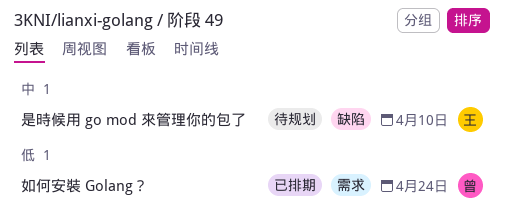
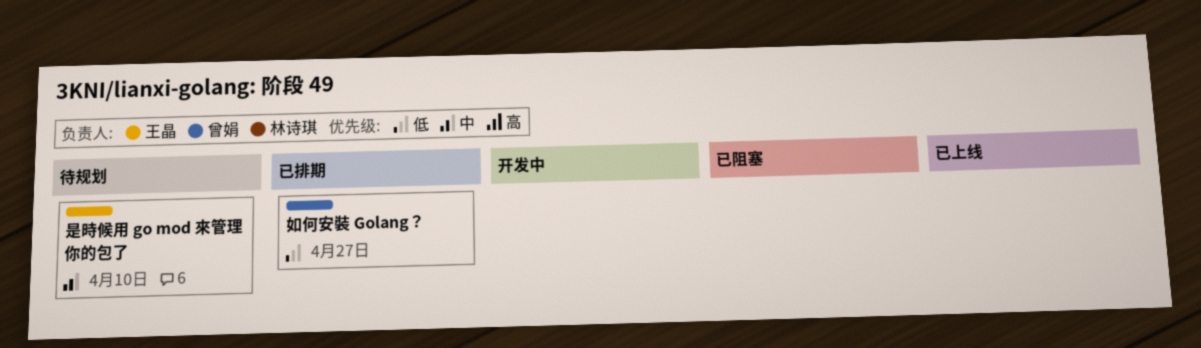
如何安裝 Golang？, due: Apr 24 -> Apr 27

